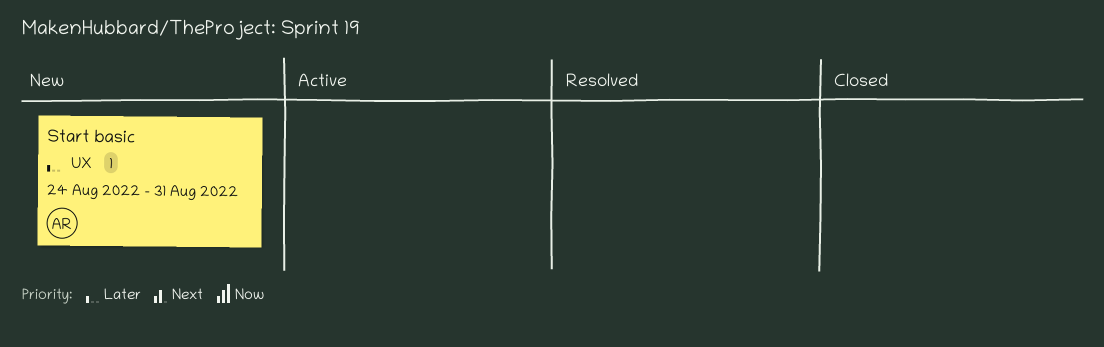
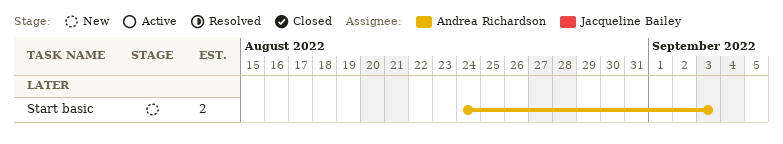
Start basic, estimate: 1 -> 2
Start basic, due: Aug 31 -> Sep 3

